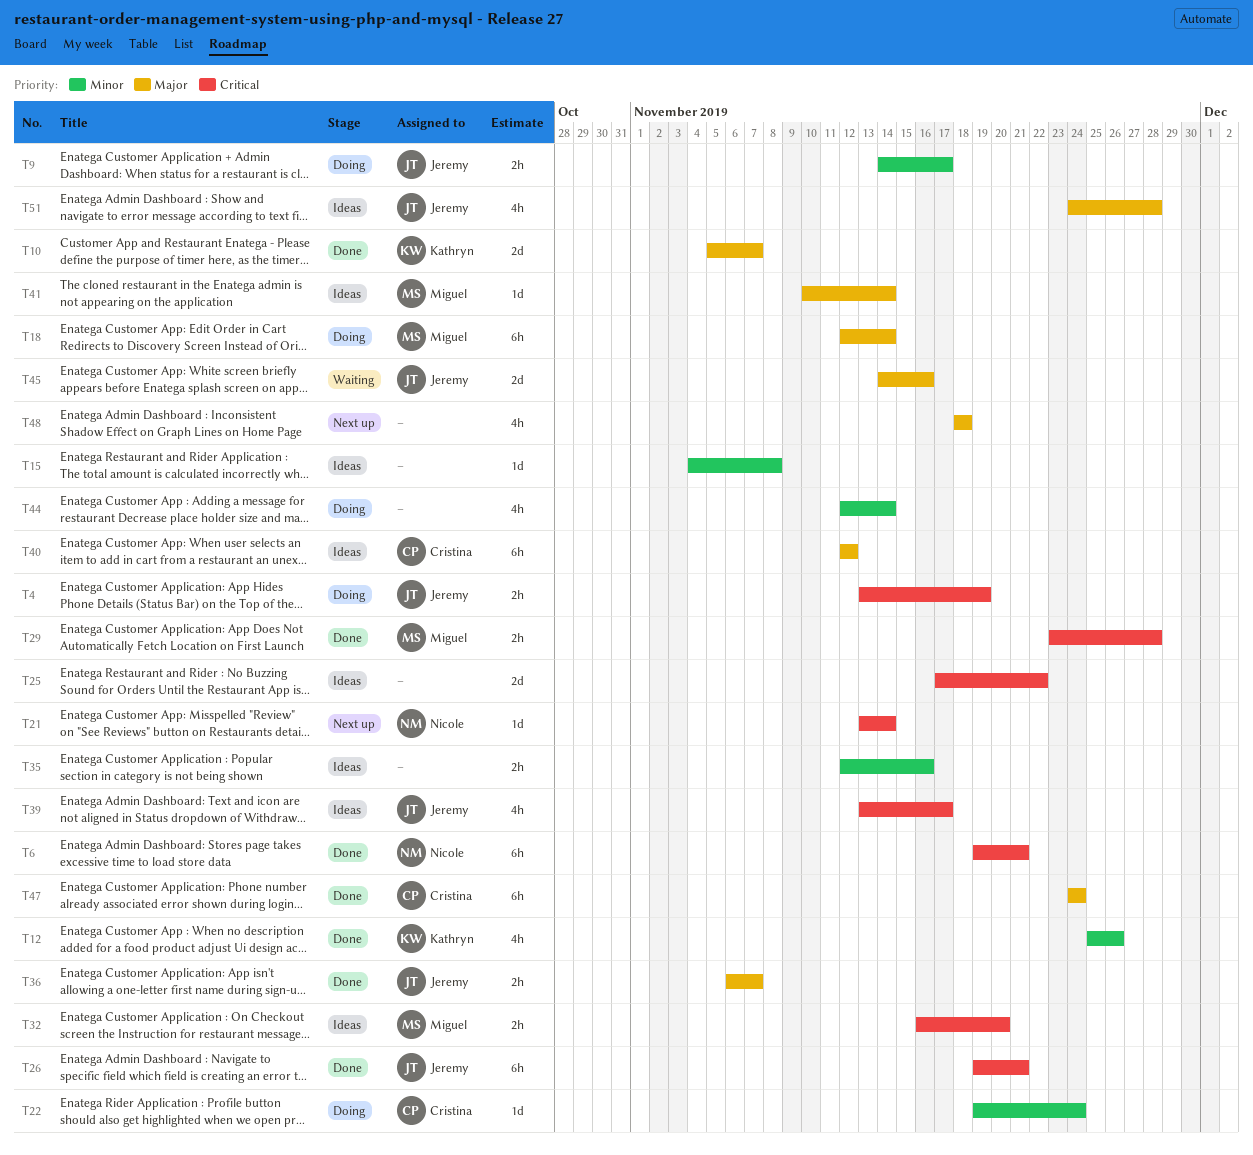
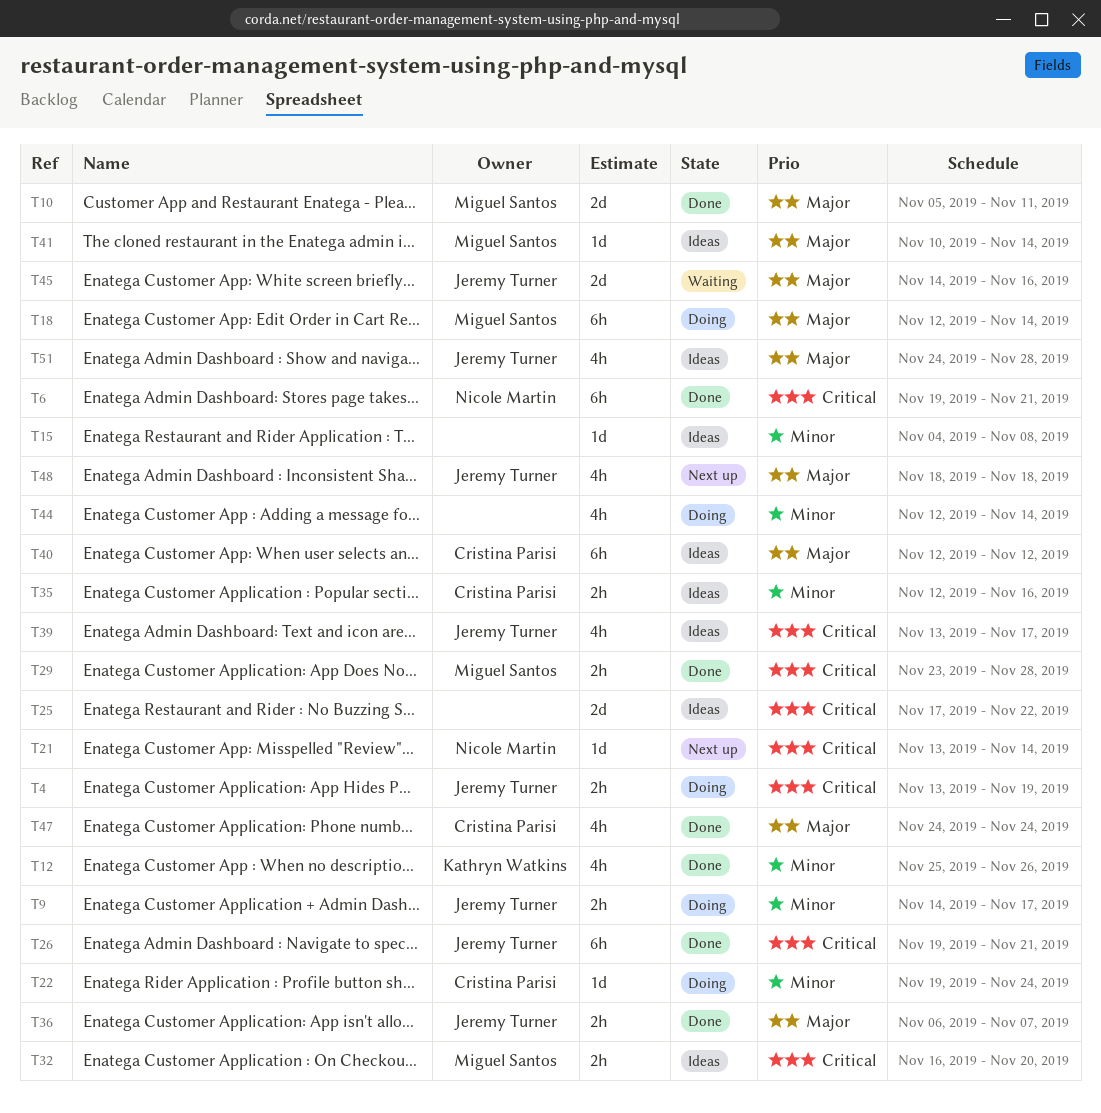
T10, owner: Kathryn Watkins -> Miguel Santos
T10, due: Nov 7 -> Nov 11
T35, owner: none -> Cristina Parisi
T47, estimate: 6h -> 4h
T48, owner: none -> Jeremy Turner

